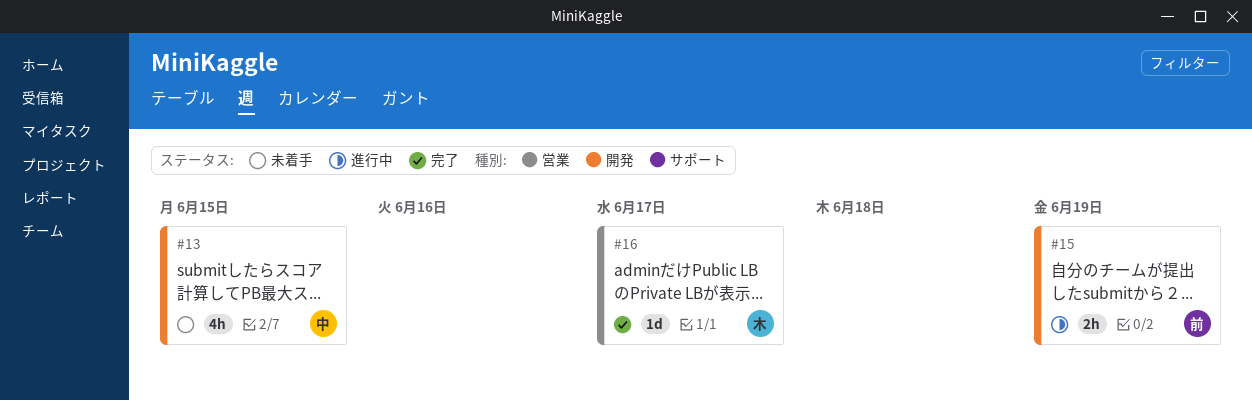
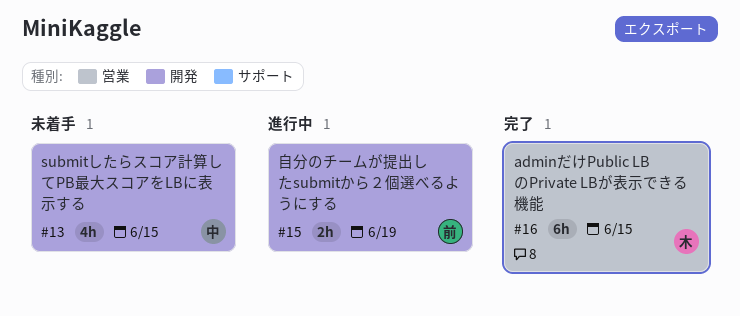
#16, estimate: 1d -> 6h
#16, due: Jun 17 -> Jun 15

